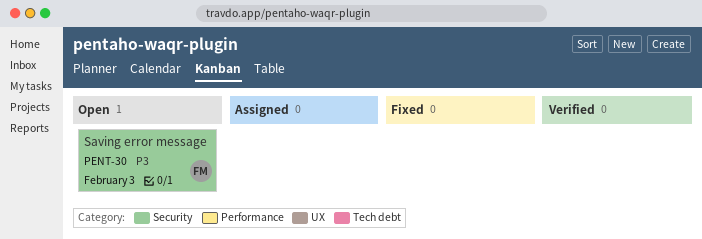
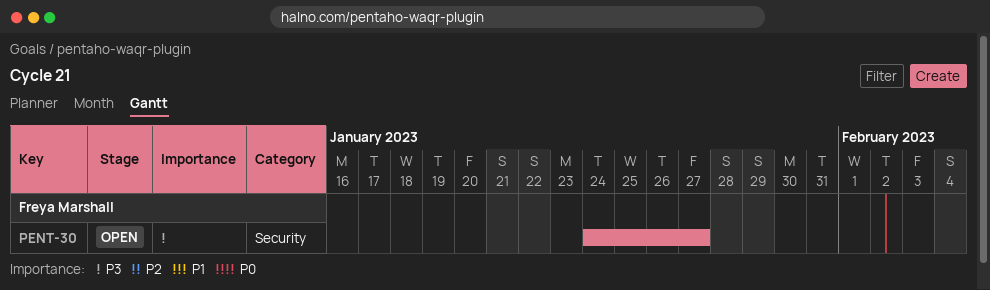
PENT-30, due: Feb 3 -> Jan 27

